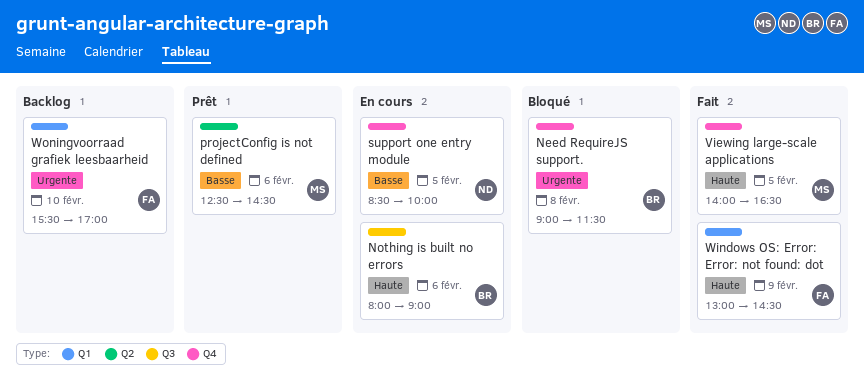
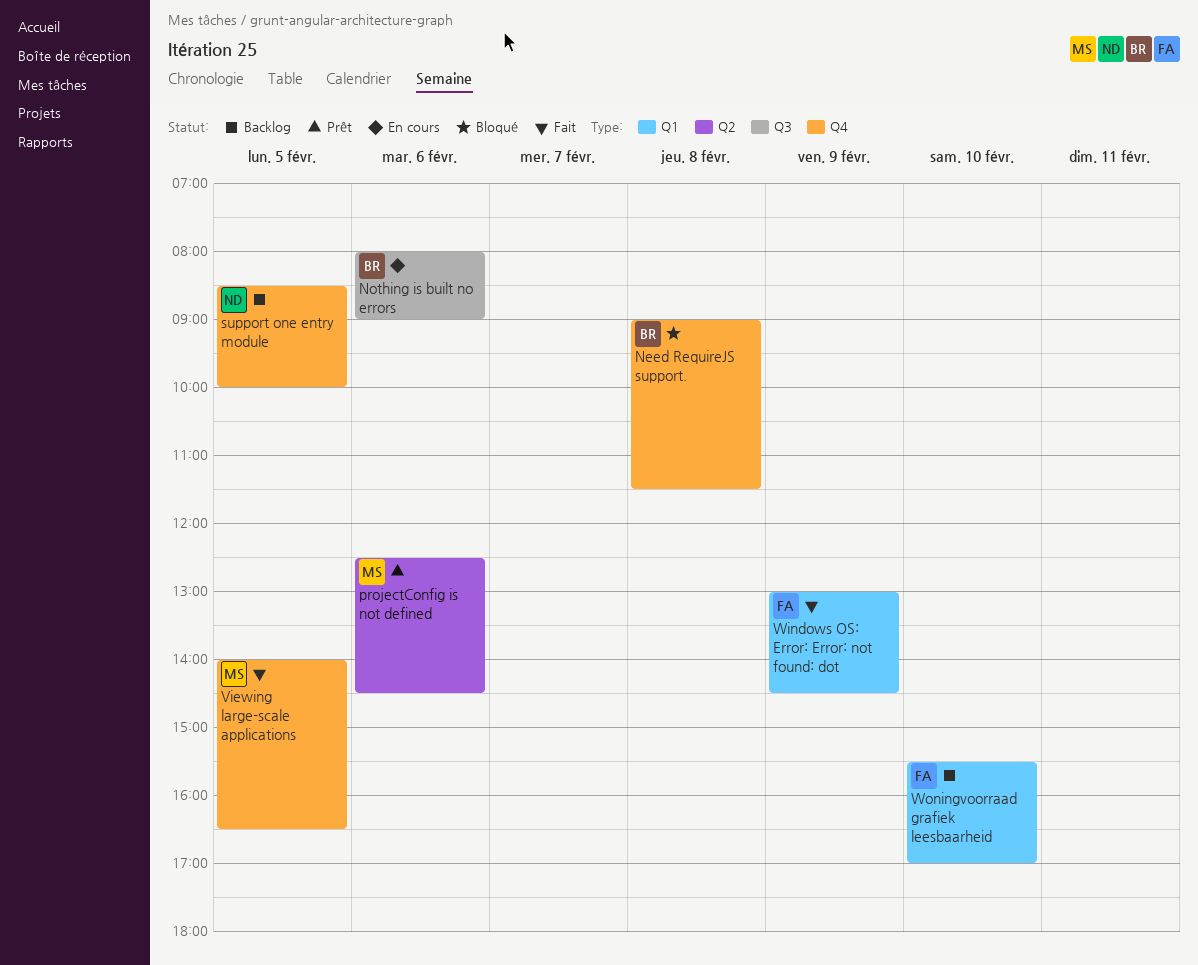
support one entry module, status: En cours -> Backlog

